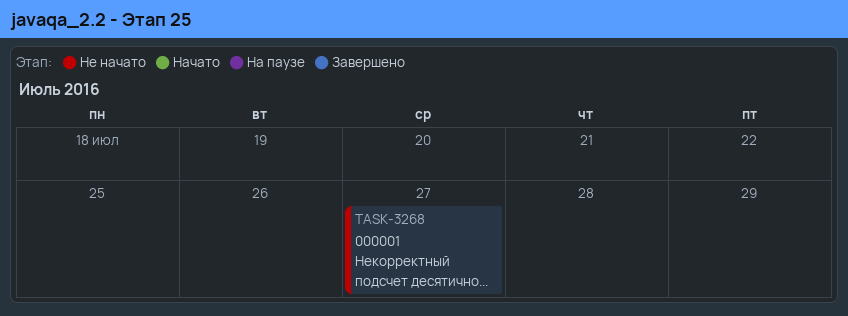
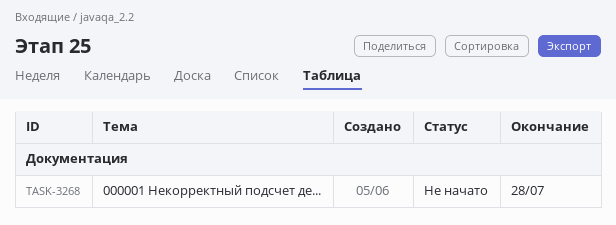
TASK-3268, due: Jul 27 -> Jul 28

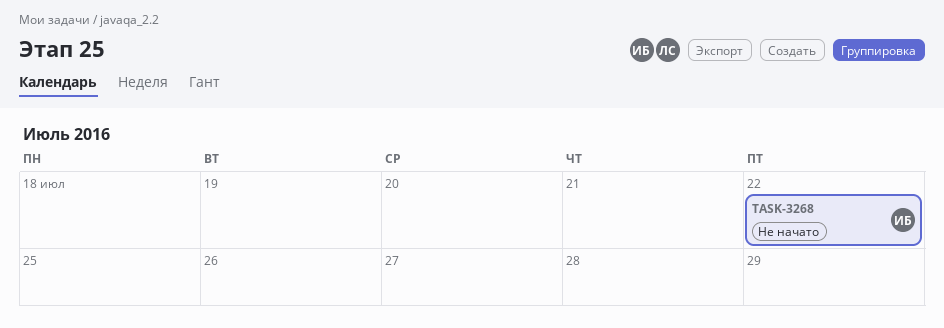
TASK-3268, due: Jul 28 -> Jul 22

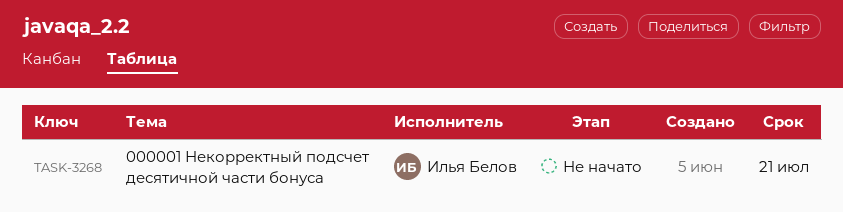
TASK-3268, due: Jul 22 -> Jul 21

